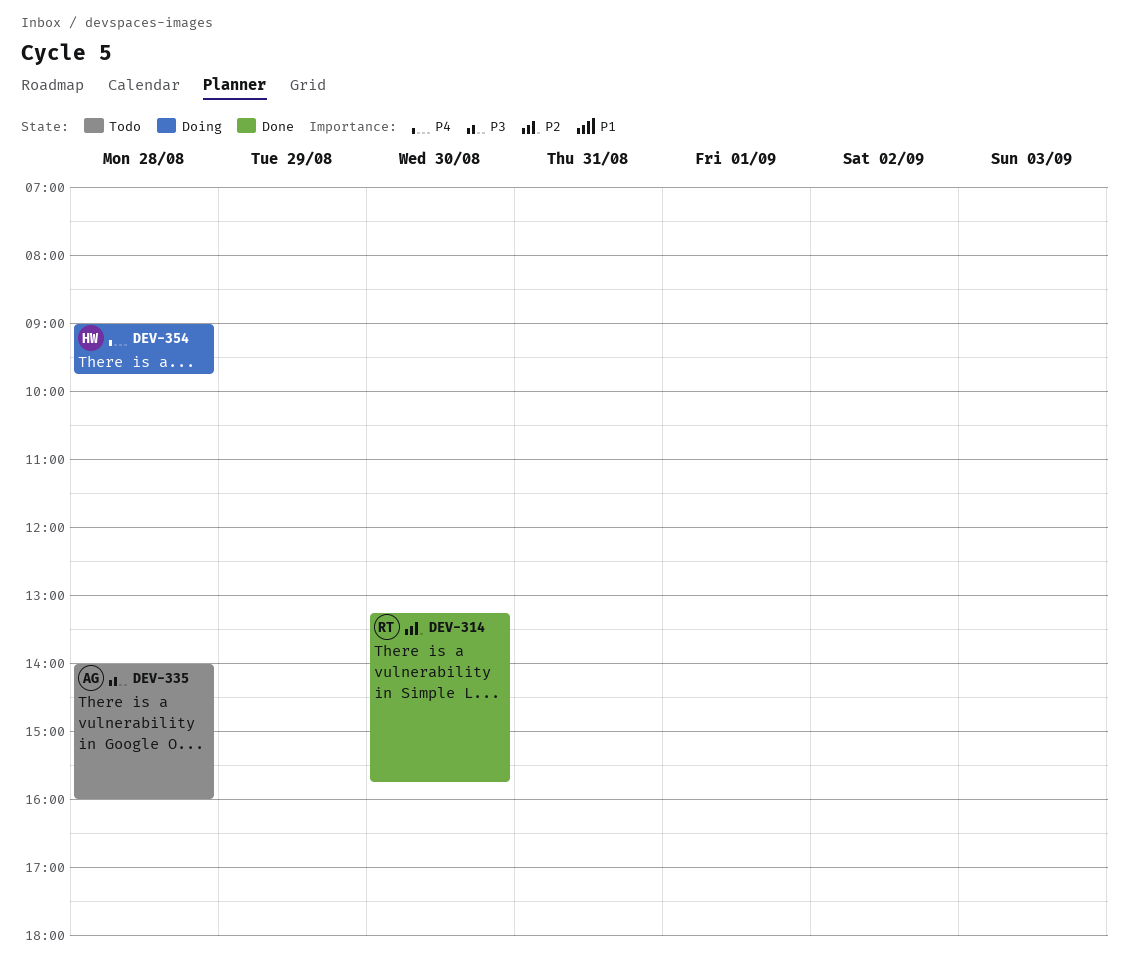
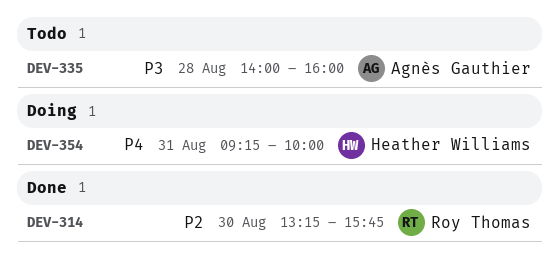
DEV-354, day: Aug 28 -> Aug 31
DEV-354, begins: 09:00 -> 09:15
DEV-354, ends: 09:45 -> 10:00

